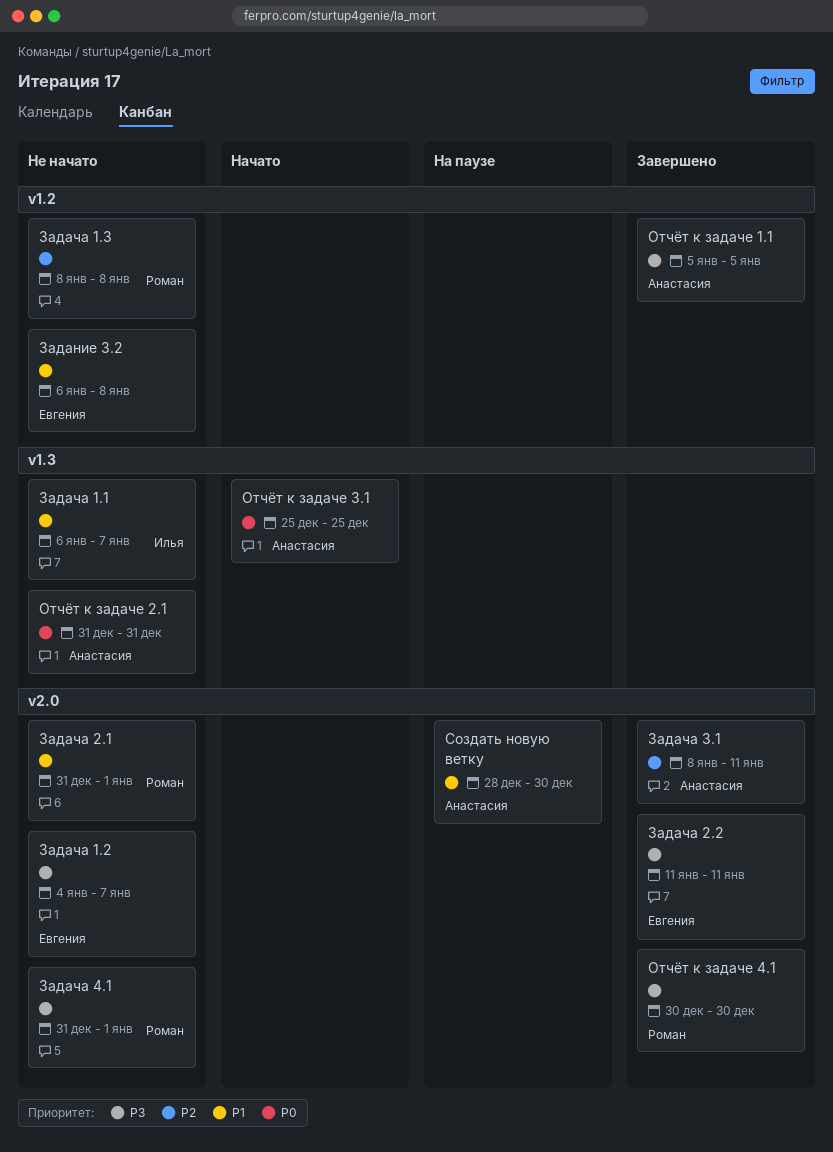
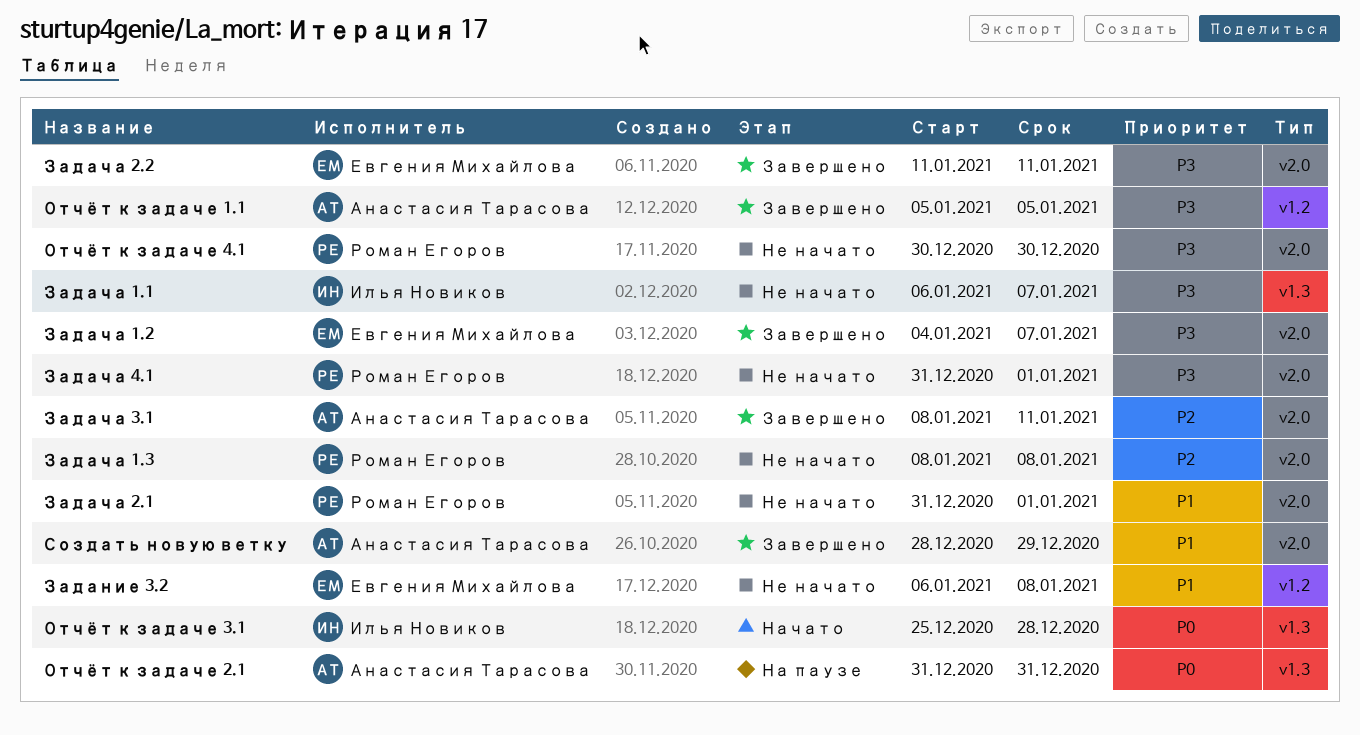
Задача 1.1, priority: P1 -> P3
Задача 1.2, status: Не начато -> Завершено
Задача 1.3, label: v1.2 -> v2.0
Отчёт к задаче 2.1, status: Не начато -> На паузе
Отчёт к задаче 3.1, owner: Анастасия Тарасова -> Илья Новиков
Отчёт к задаче 3.1, due: Dec 25 -> Dec 28
Отчёт к задаче 4.1, status: Завершено -> Не начато
Создать новую ветку, status: На паузе -> Завершено
Создать новую ветку, due: Dec 30 -> Dec 29

